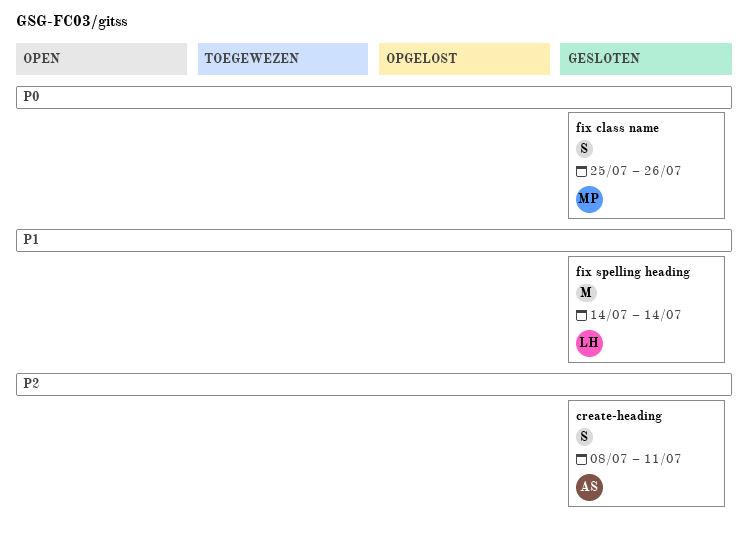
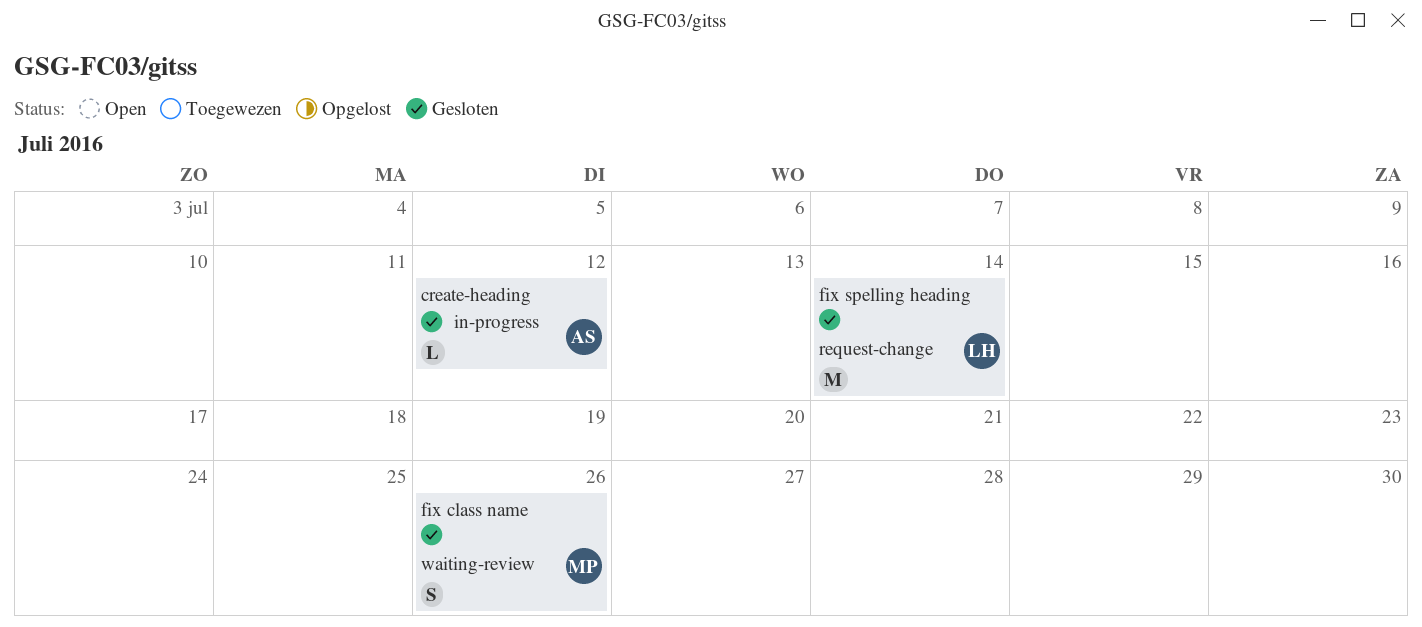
create-heading, estimate: S -> L
create-heading, due: Jul 11 -> Jul 12

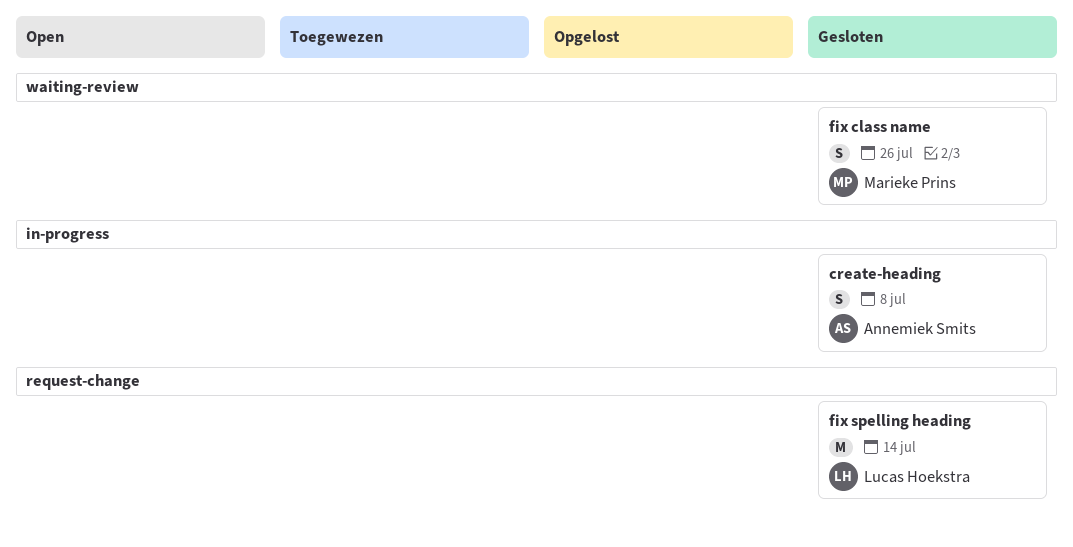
create-heading, estimate: L -> S
create-heading, due: Jul 12 -> Jul 8

